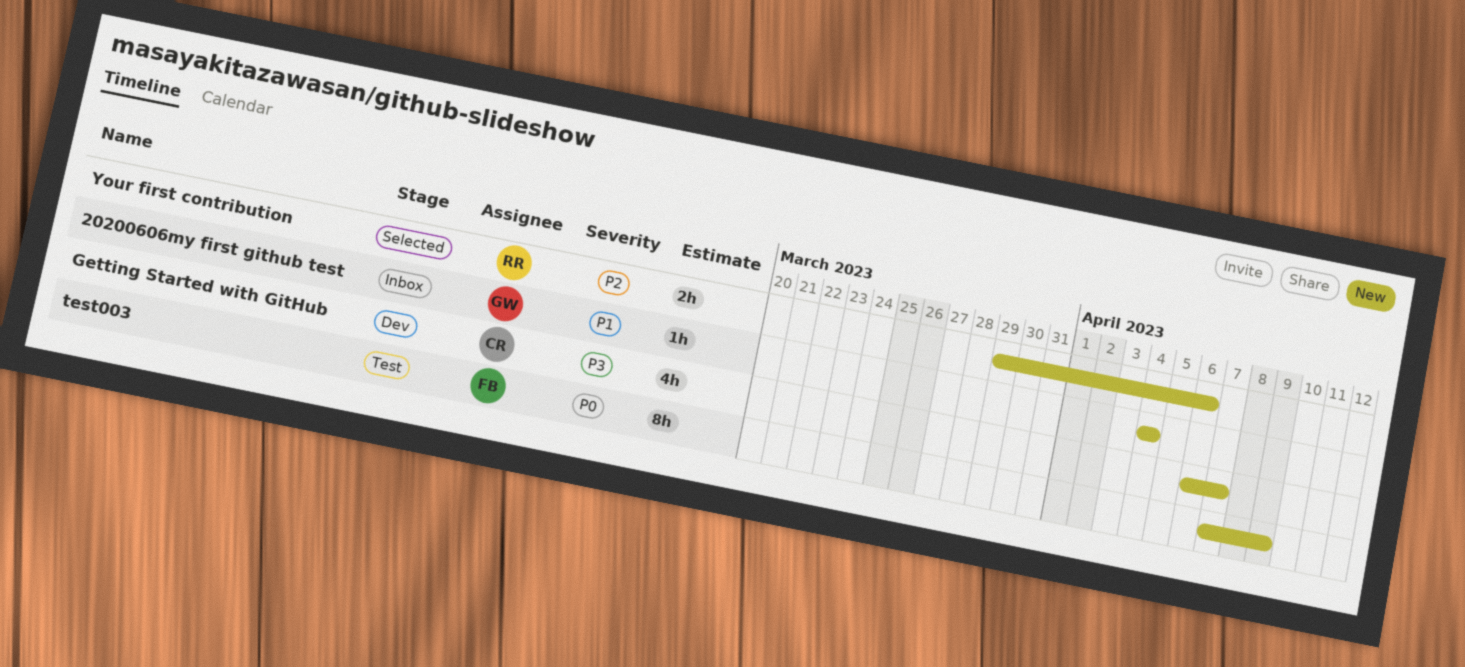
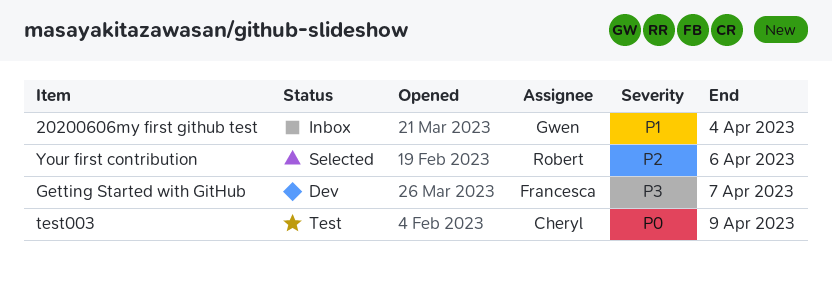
Getting Started with GitHub, owner: Cheryl -> Francesca
test003, owner: Francesca -> Cheryl

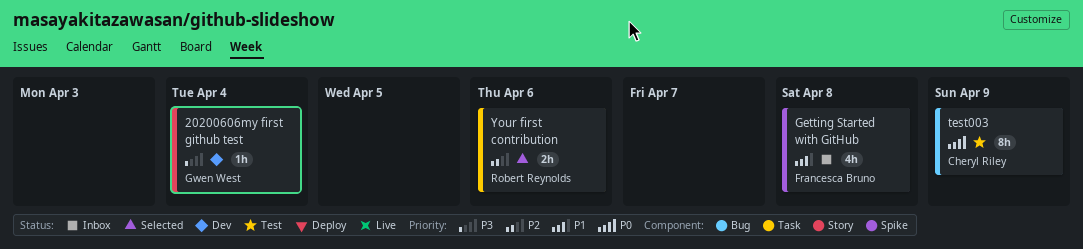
20200606my first github test, status: Inbox -> Dev
20200606my first github test, priority: P1 -> P3
Getting Started with GitHub, status: Dev -> Inbox
Getting Started with GitHub, priority: P3 -> P1
Getting Started with GitHub, due: Apr 7 -> Apr 8

